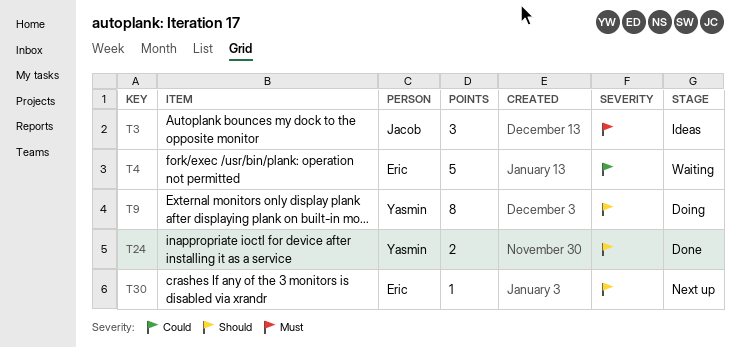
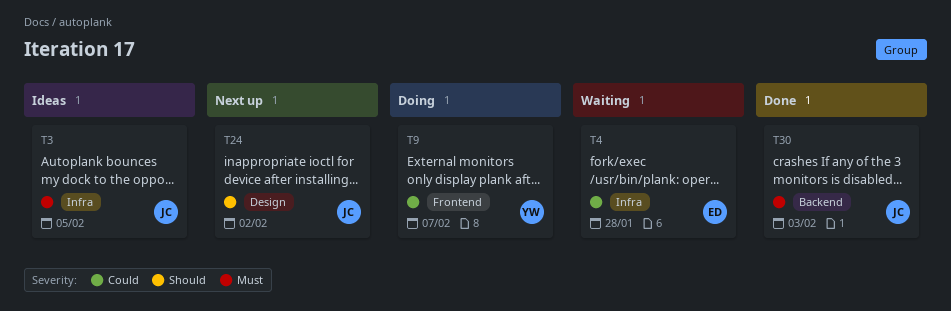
T9, priority: Should -> Could
T24, status: Done -> Next up
T24, owner: Yasmin -> Jacob
T30, status: Next up -> Done
T30, owner: Eric -> Jacob
T30, priority: Should -> Must

